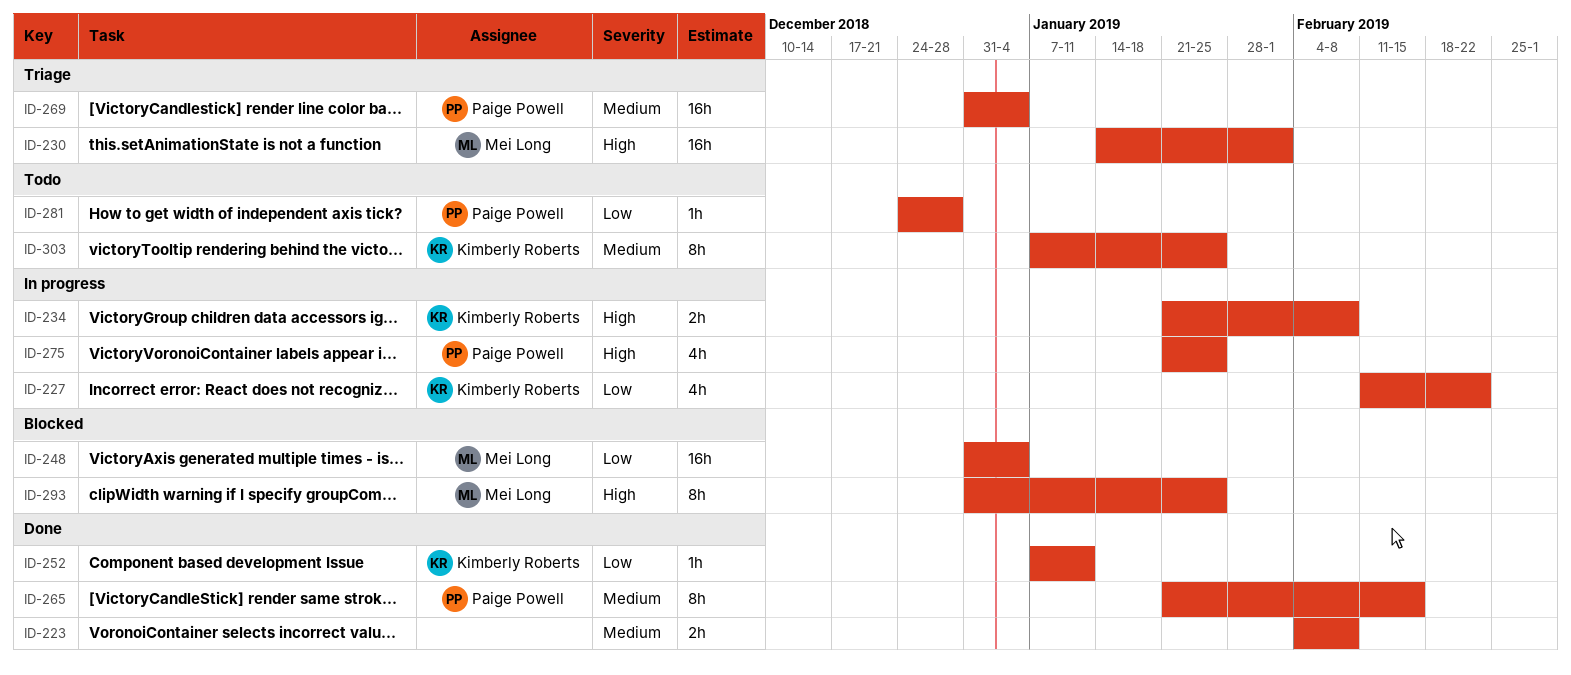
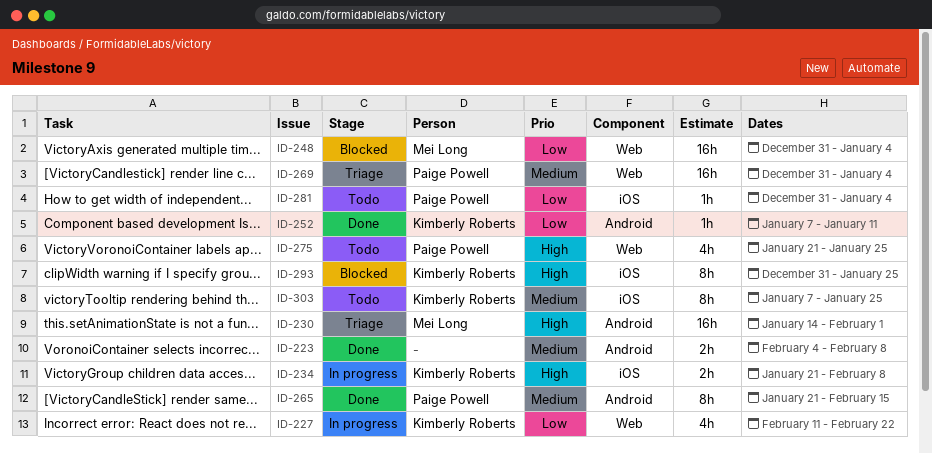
ID-275, status: In progress -> Todo
ID-281, start: Dec 24 -> Dec 31
ID-281, due: Dec 28 -> Jan 4
ID-293, owner: Mei Long -> Kimberly Roberts

